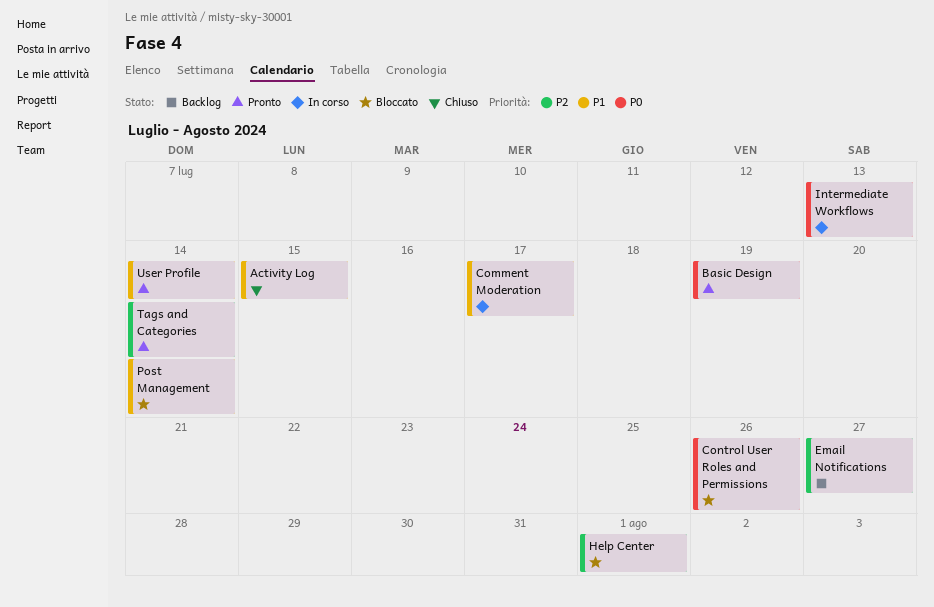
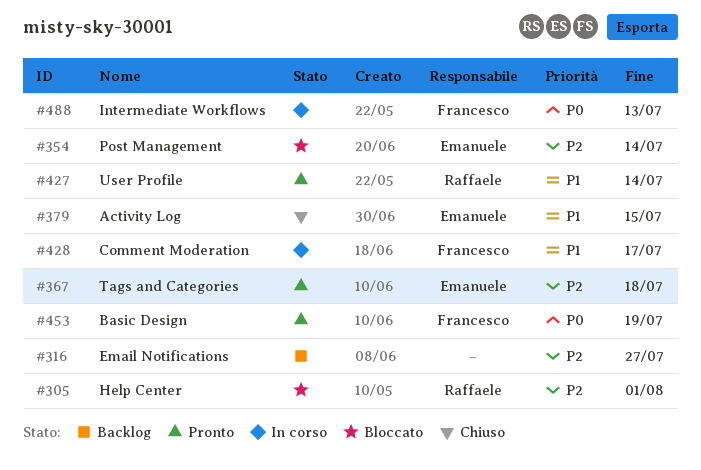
Control User Roles and Permissions: present -> none
Post Management, priority: P1 -> P2
Tags and Categories, due: Jul 14 -> Jul 18

